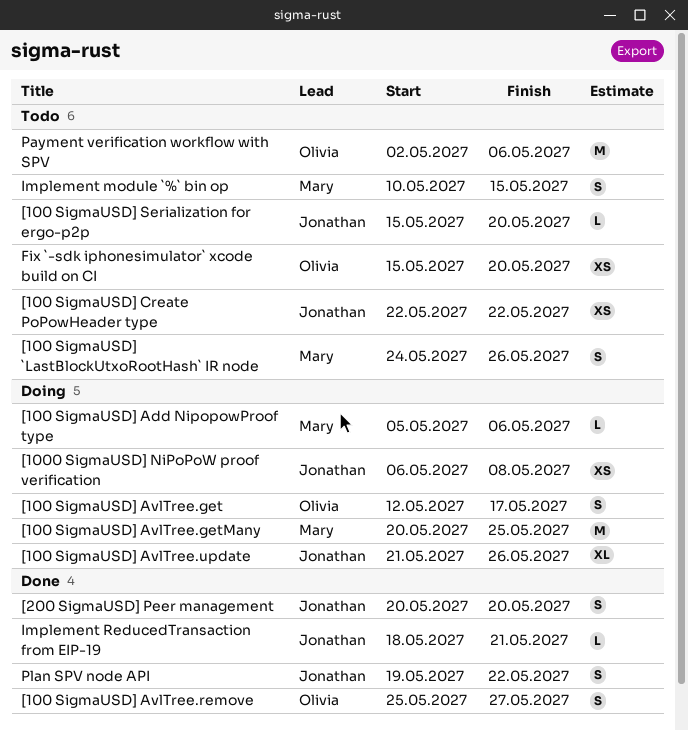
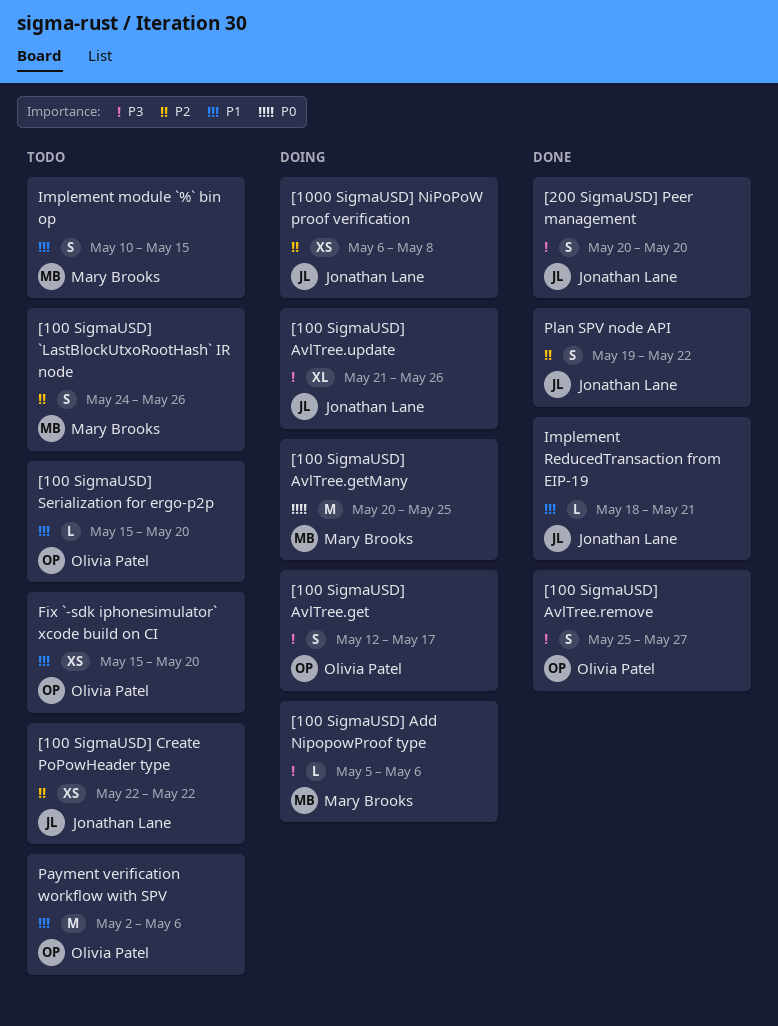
[100 SigmaUSD] Serialization for ergo-p2p, owner: Jonathan Lane -> Olivia Patel

